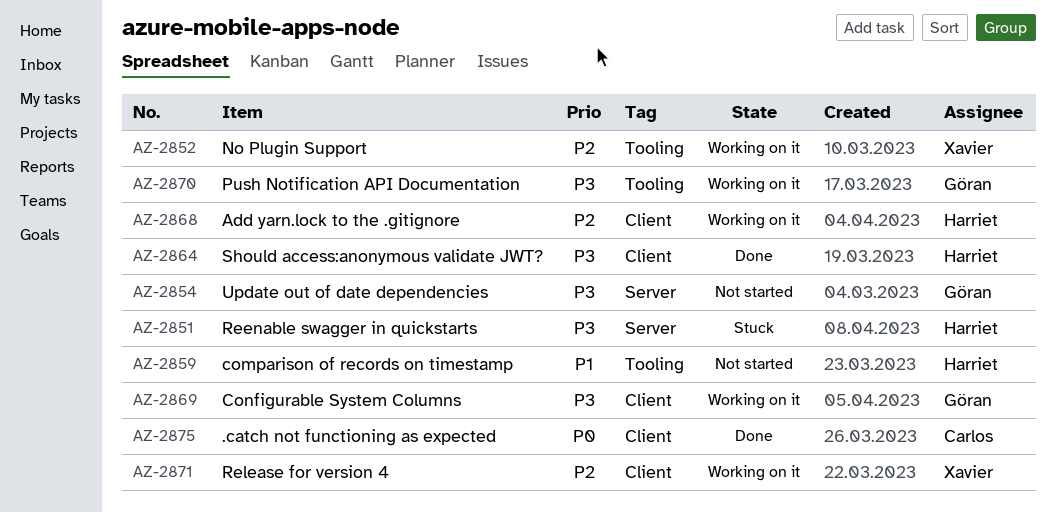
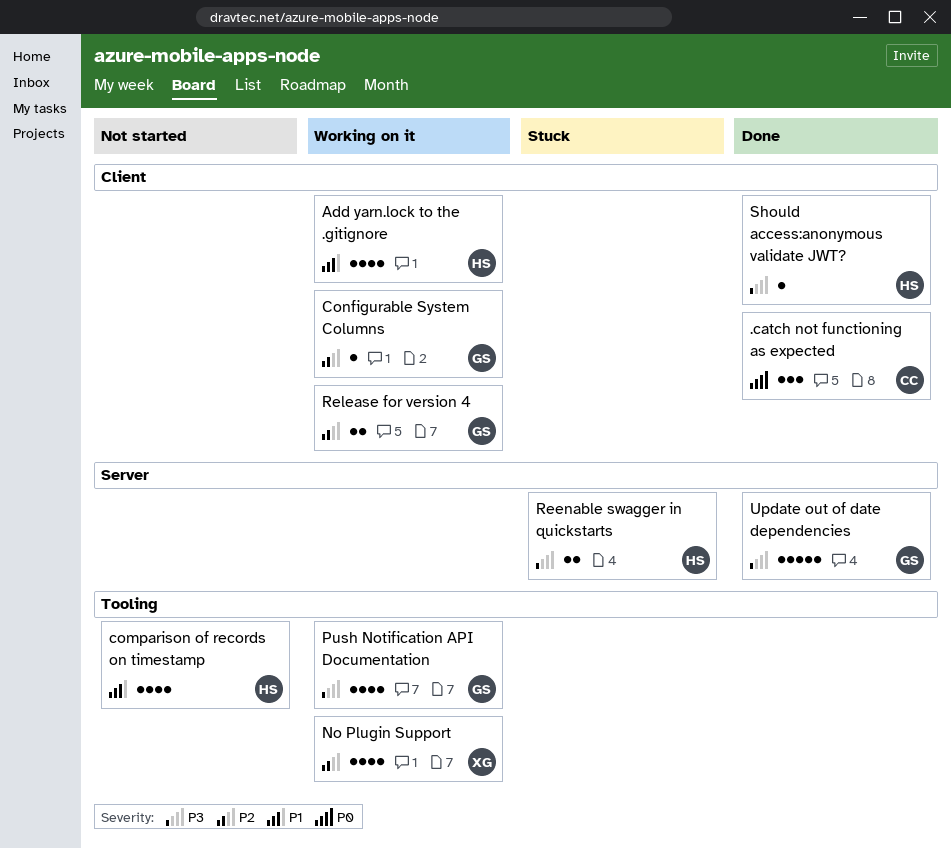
Add yarn.lock to the .gitignore, priority: P2 -> P1
Configurable System Columns, priority: P3 -> P2
Release for version 4, owner: Xavier -> Göran
Update out of date dependencies, status: Not started -> Done

